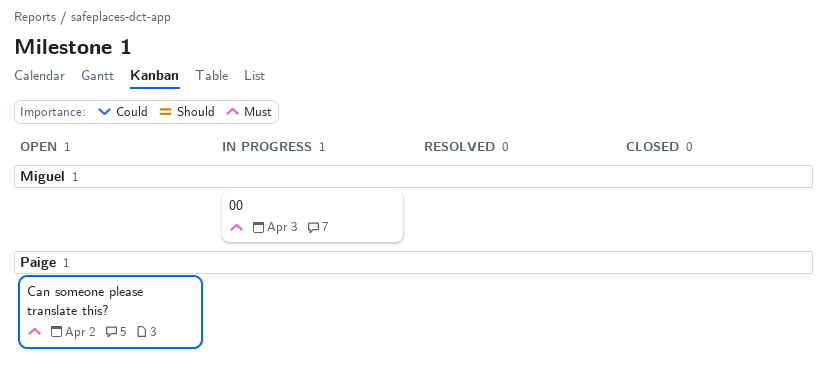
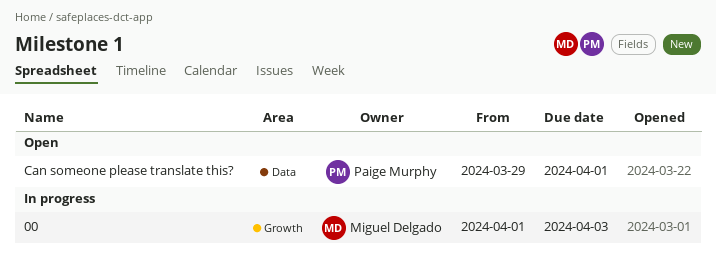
Can someone please translate this?, due: Apr 2 -> Apr 1

